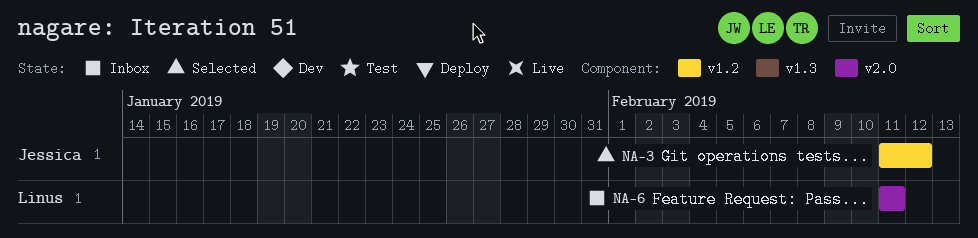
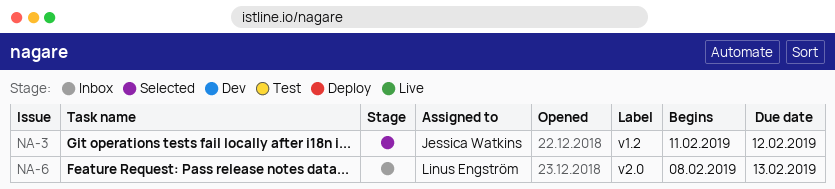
NA-6, start: Feb 11 -> Feb 8
NA-6, due: Feb 11 -> Feb 13

